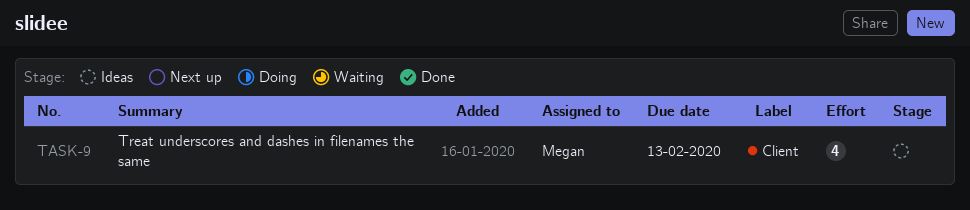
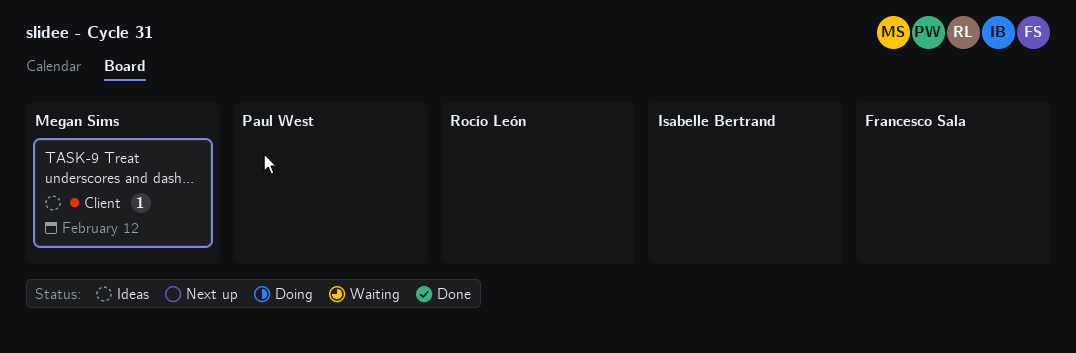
TASK-9, estimate: 4 -> 1
TASK-9, due: Feb 13 -> Feb 12

